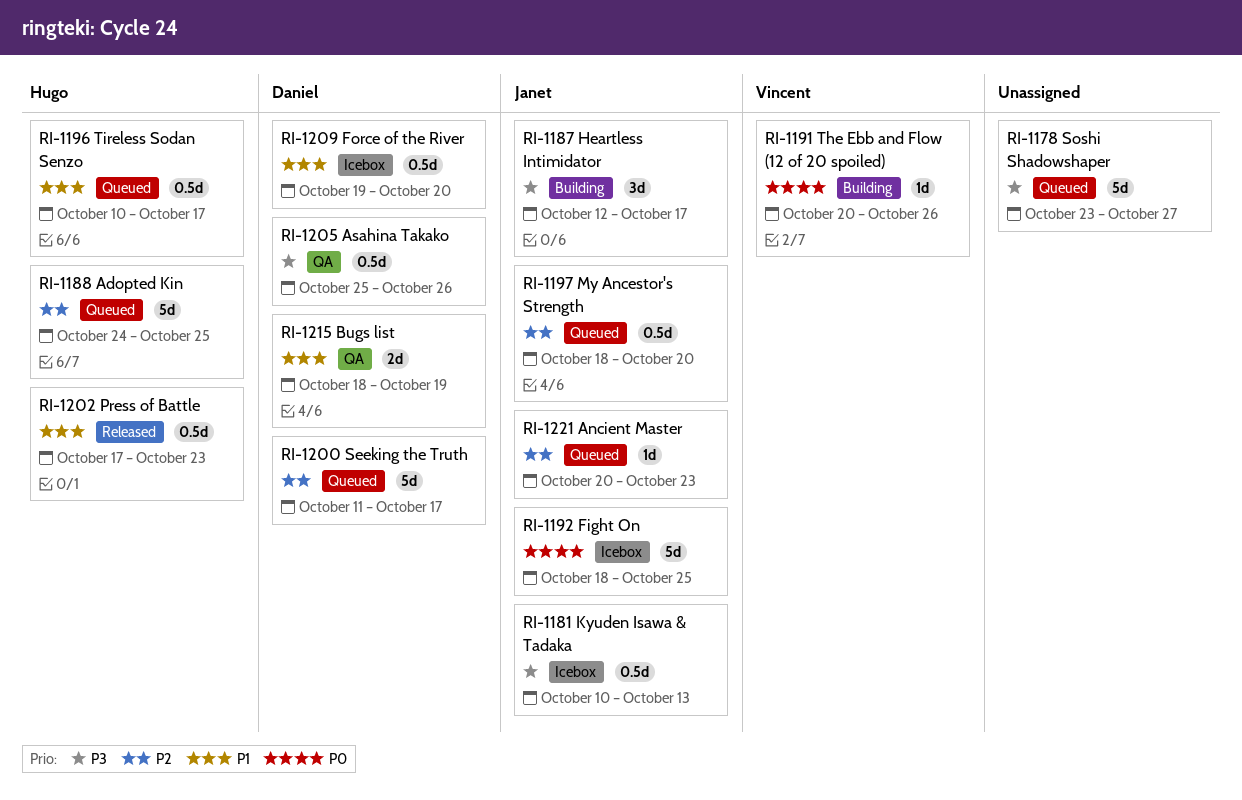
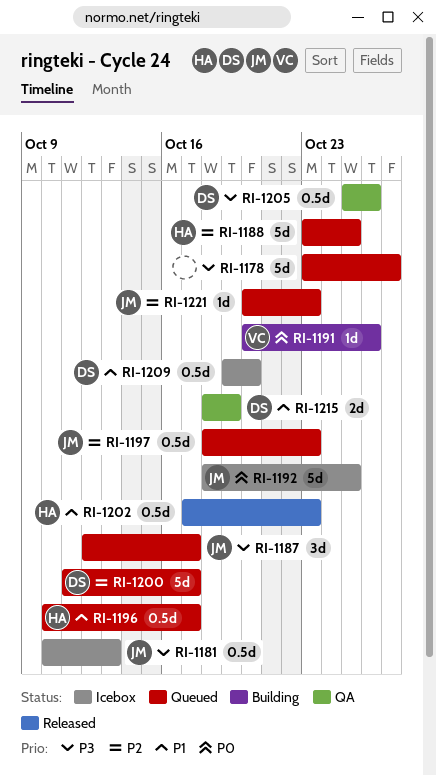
RI-1187, status: Building -> Queued
RI-1188, start: Oct 24 -> Oct 23
RI-1197, due: Oct 20 -> Oct 23

